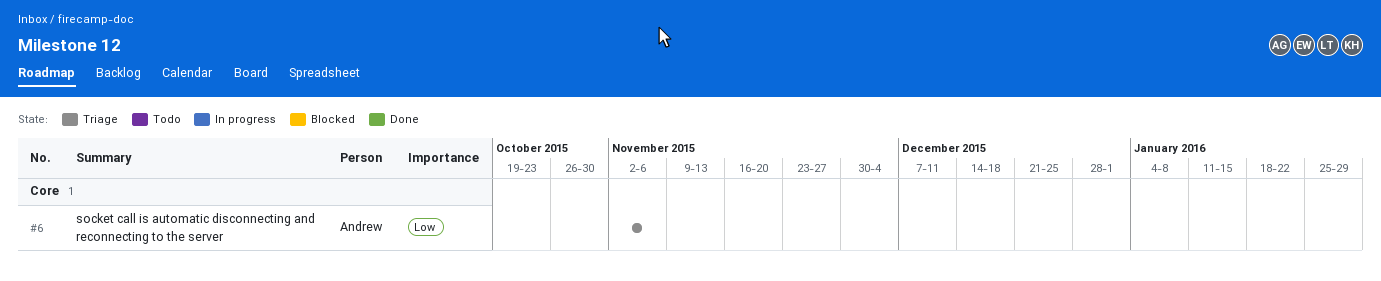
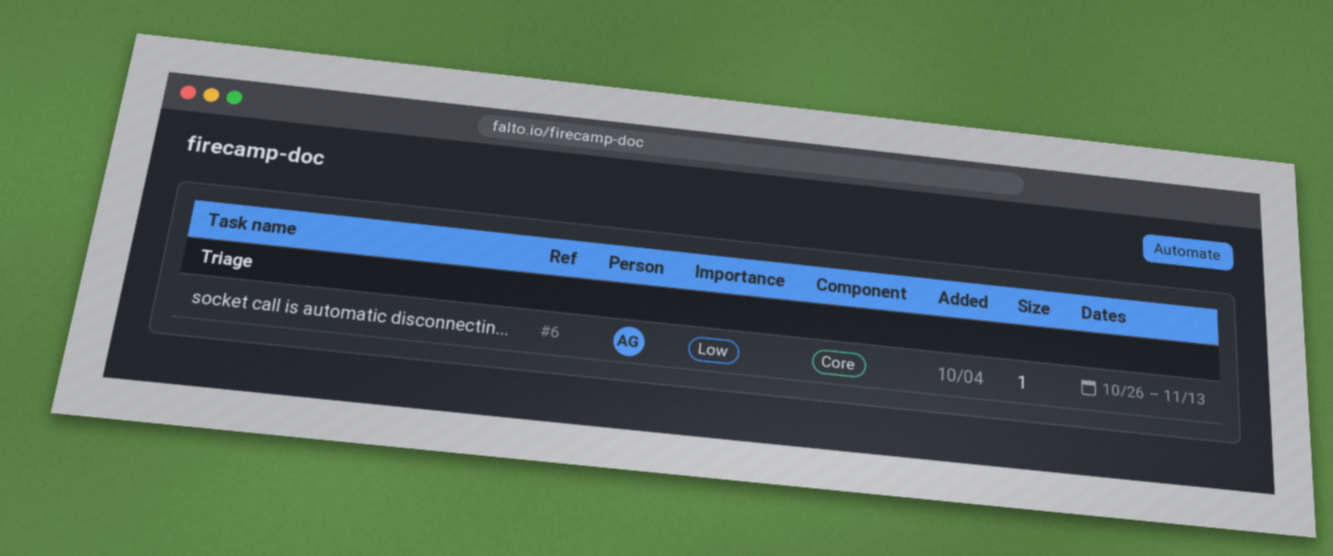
#6, start: Nov 2 -> Oct 26
#6, due: Nov 6 -> Nov 13

